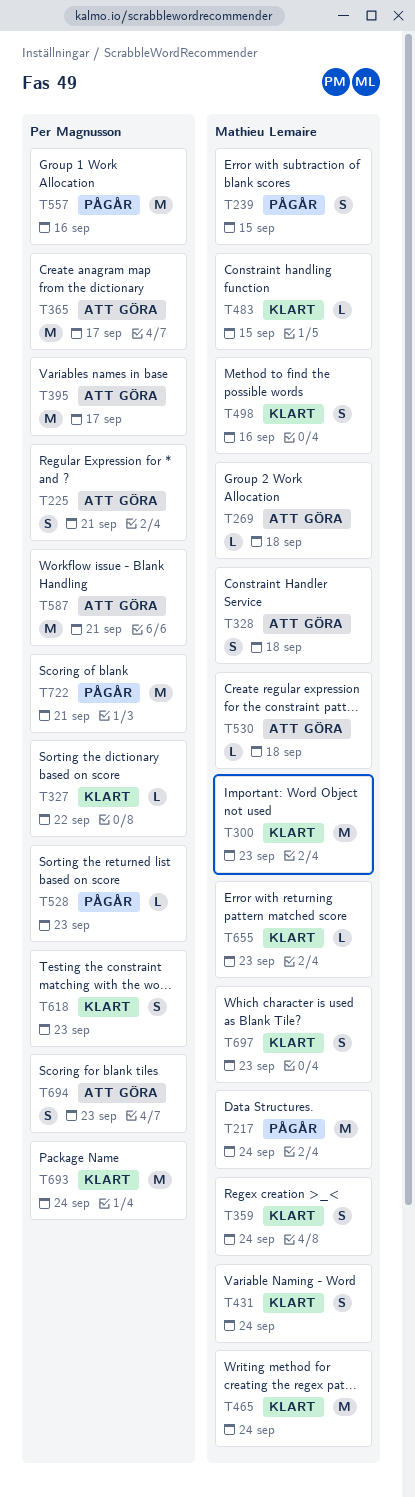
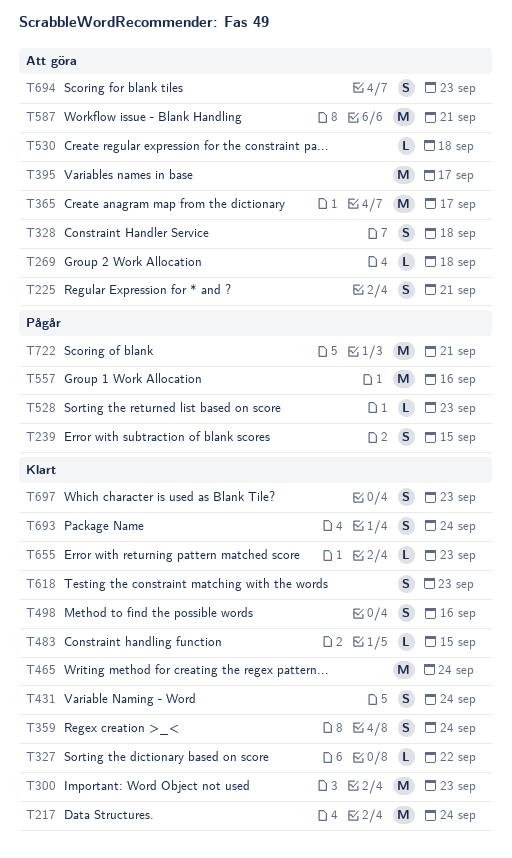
T217, status: Pågår -> Klart
T693, estimate: M -> S

